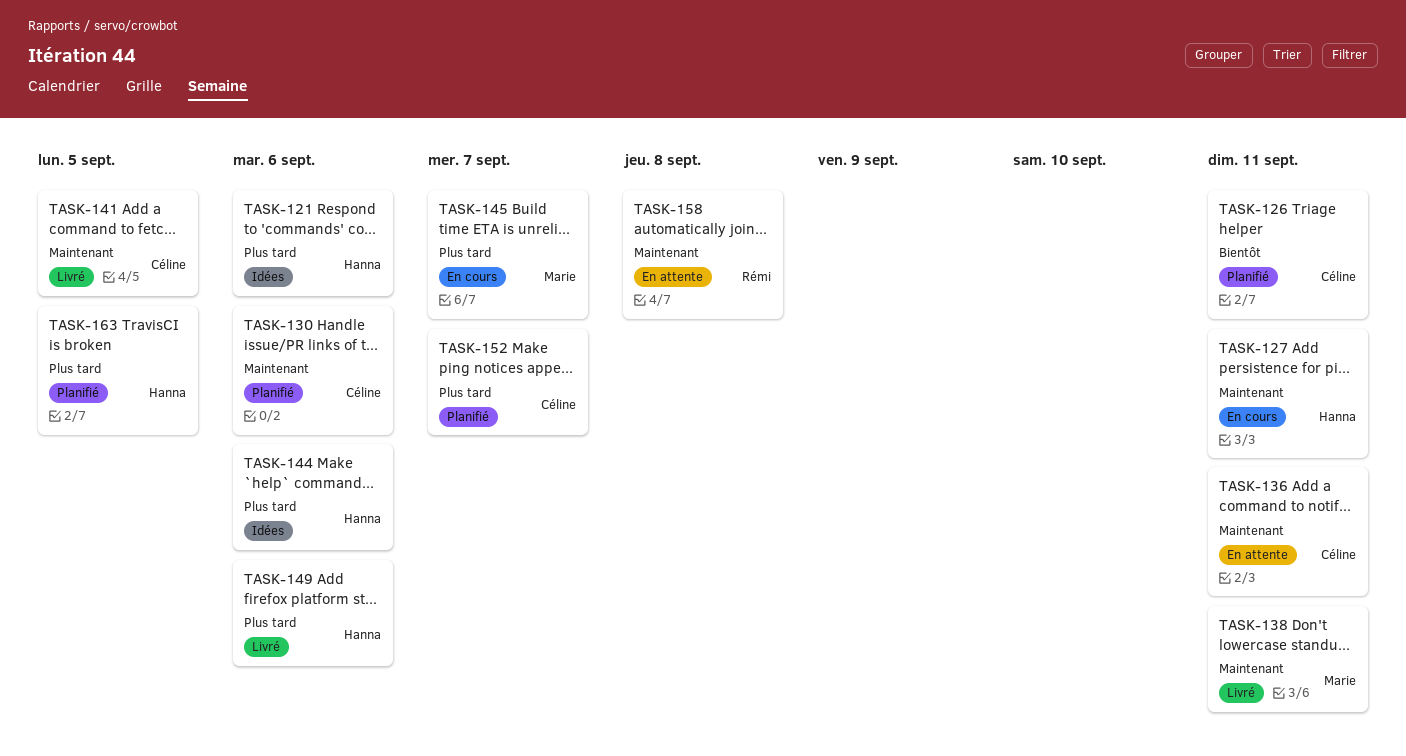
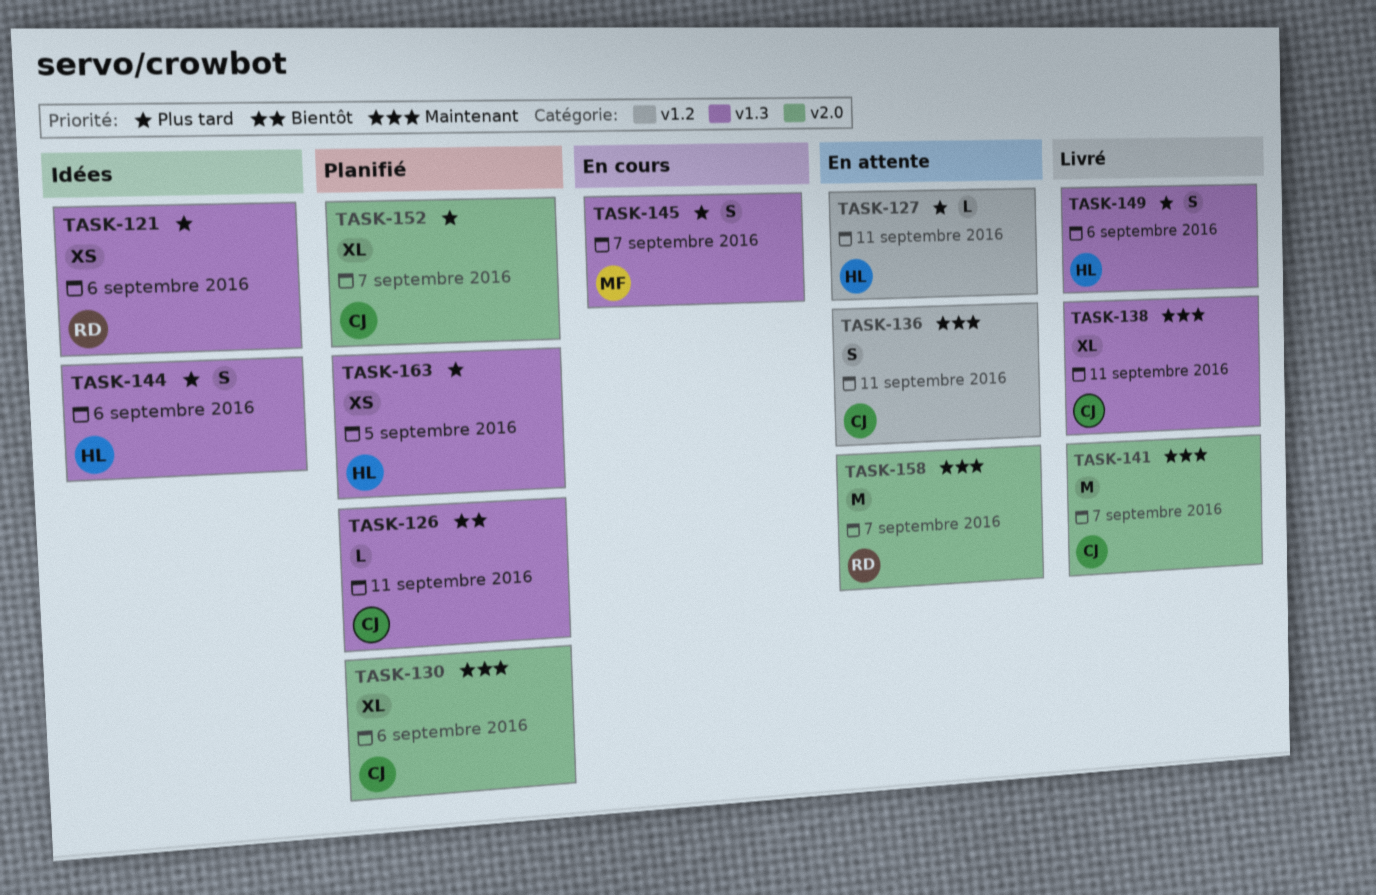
TASK-121, owner: Hanna -> Rémi
TASK-127, status: En cours -> En attente
TASK-127, priority: Maintenant -> Plus tard
TASK-138, owner: Marie -> Céline
TASK-141, due: Sep 5 -> Sep 7
TASK-158, due: Sep 8 -> Sep 7

